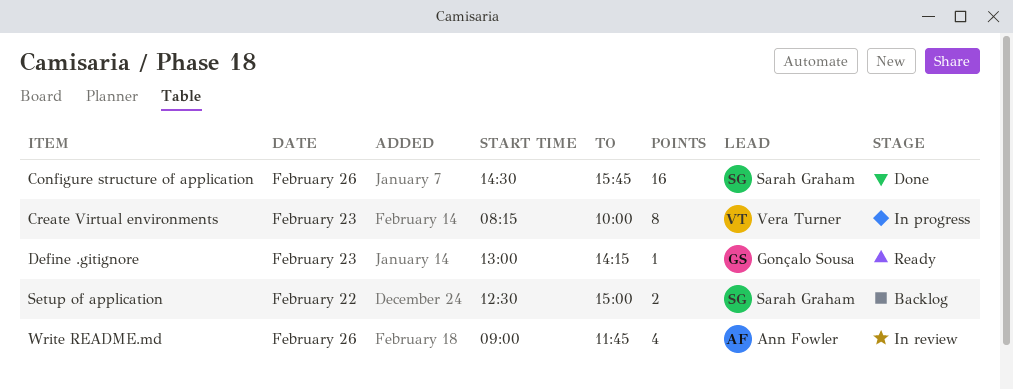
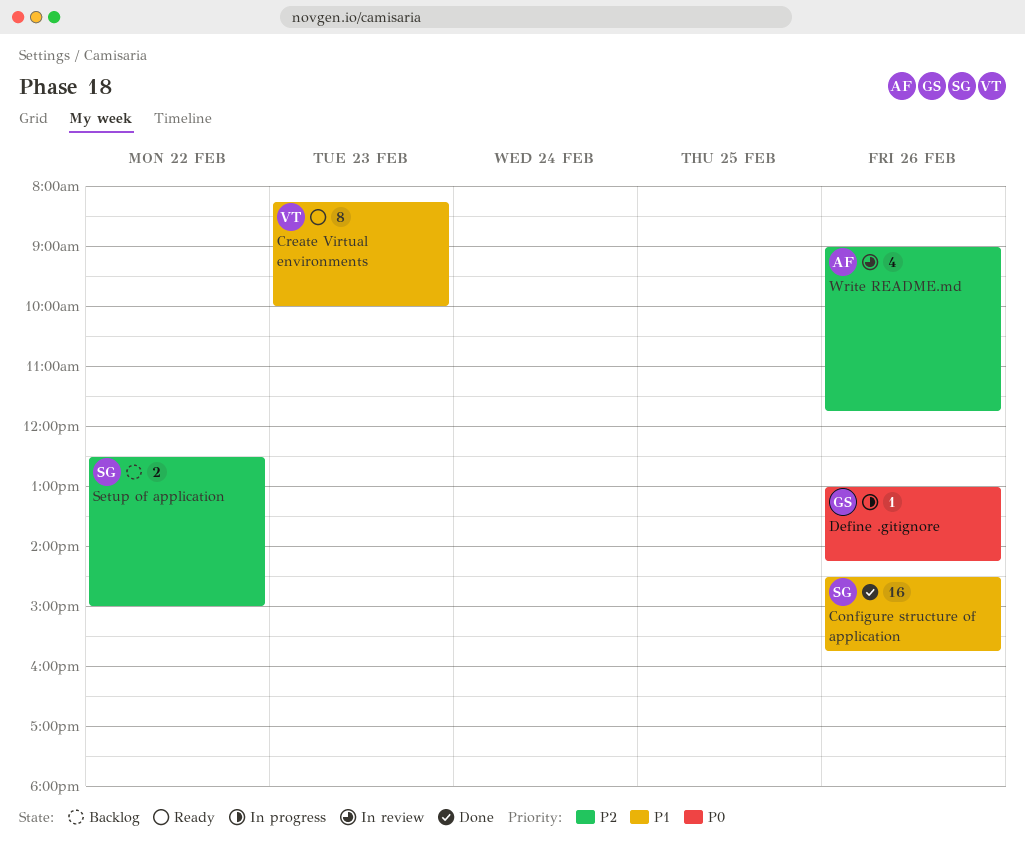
Create Virtual environments, status: In progress -> Ready
Define .gitignore, status: Ready -> In progress
Define .gitignore, day: Feb 23 -> Feb 26

